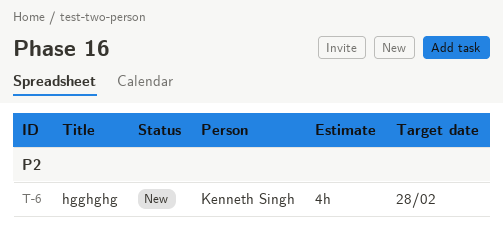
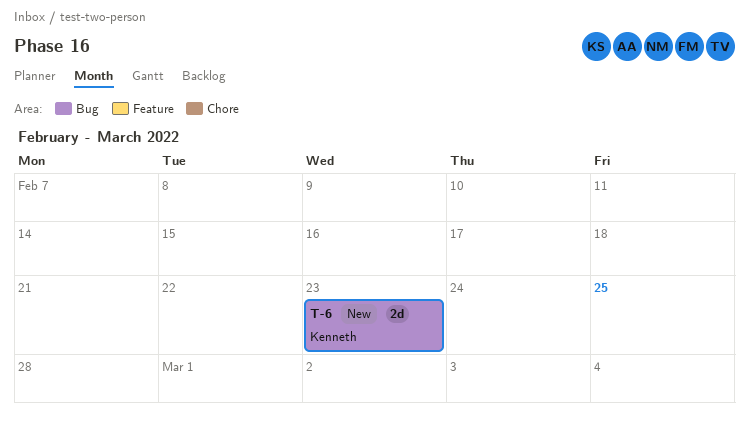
T-6, estimate: 4h -> 2d
T-6, due: Feb 28 -> Feb 23

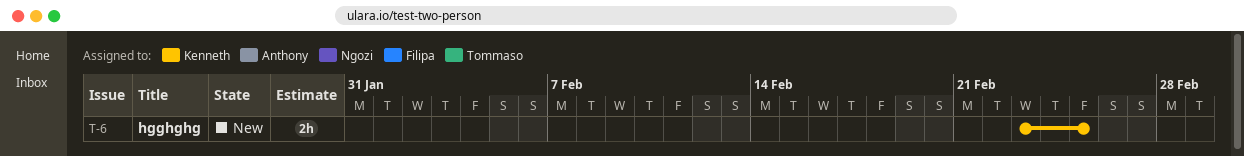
T-6, estimate: 2d -> 2h
T-6, due: Feb 23 -> Feb 25

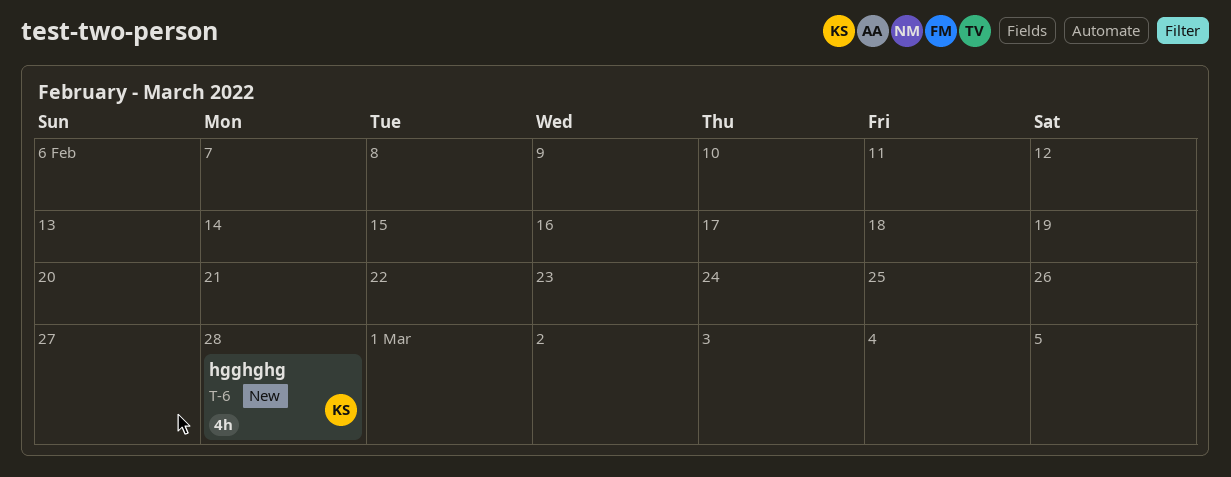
T-6, estimate: 2h -> 4h
T-6, due: Feb 25 -> Feb 28

